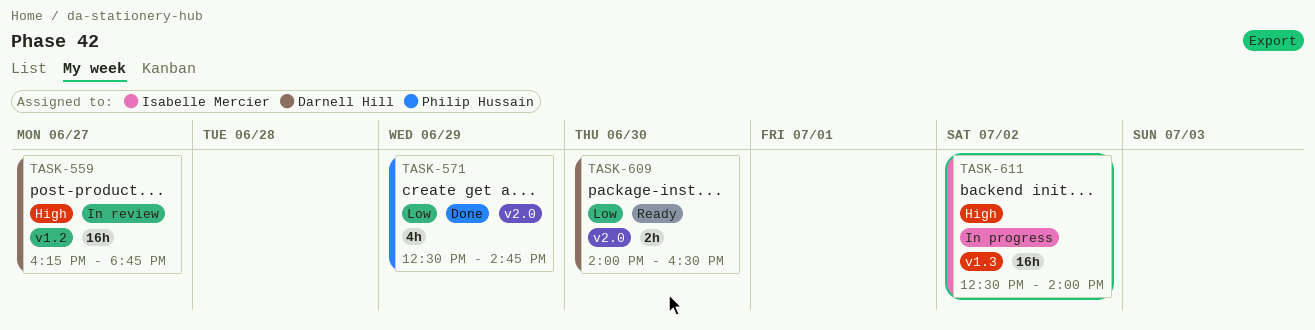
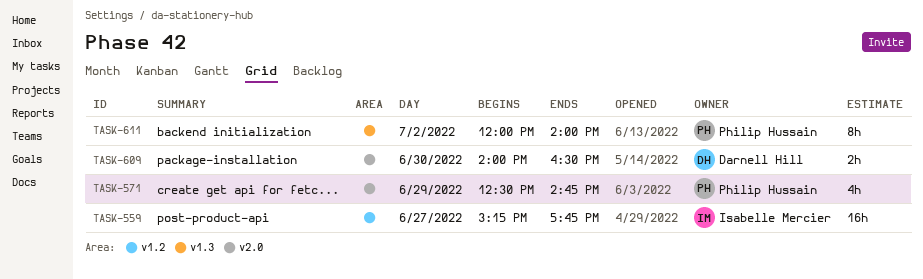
TASK-559, owner: Darnell Hill -> Isabelle Mercier
TASK-559, begins: 16:15 -> 15:15
TASK-559, ends: 18:45 -> 17:45
TASK-611, owner: Isabelle Mercier -> Philip Hussain
TASK-611, estimate: 16h -> 8h
TASK-611, begins: 12:30 -> 12:00

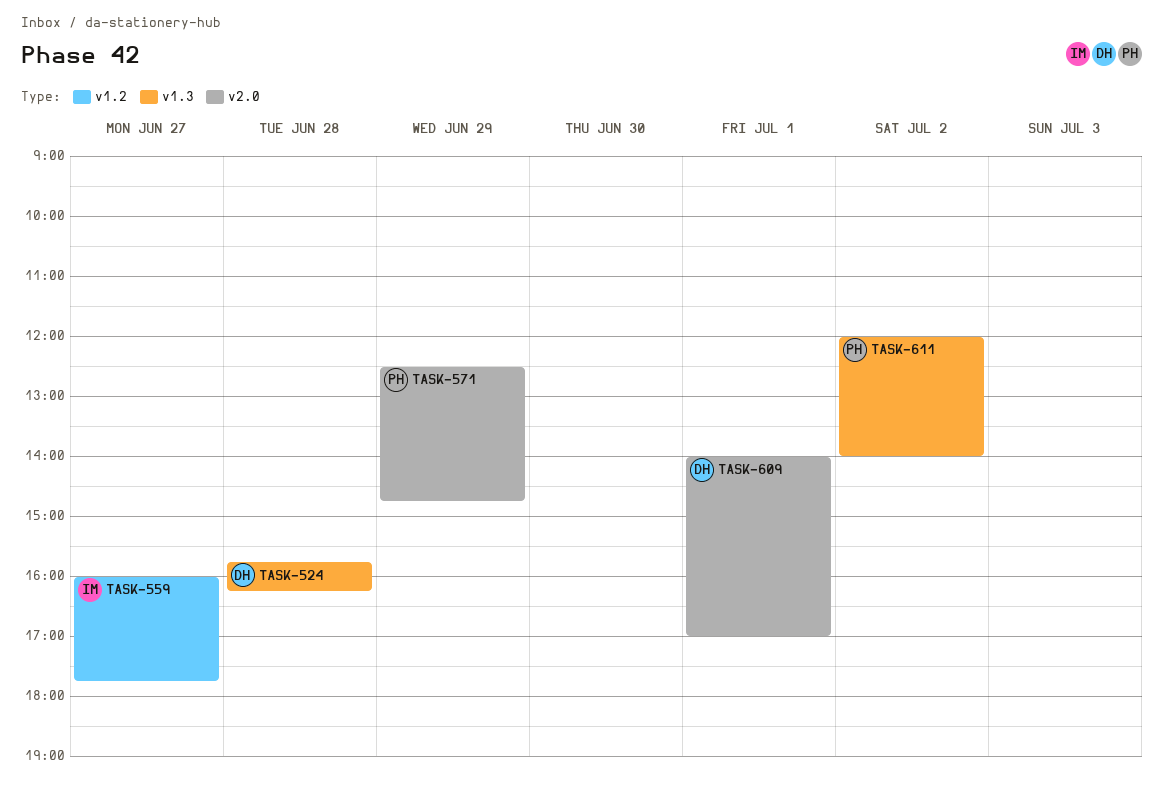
TASK-524: none -> present
TASK-559, begins: 15:15 -> 16:00
TASK-609, day: Jun 30 -> Jul 1
TASK-609, ends: 16:30 -> 17:00

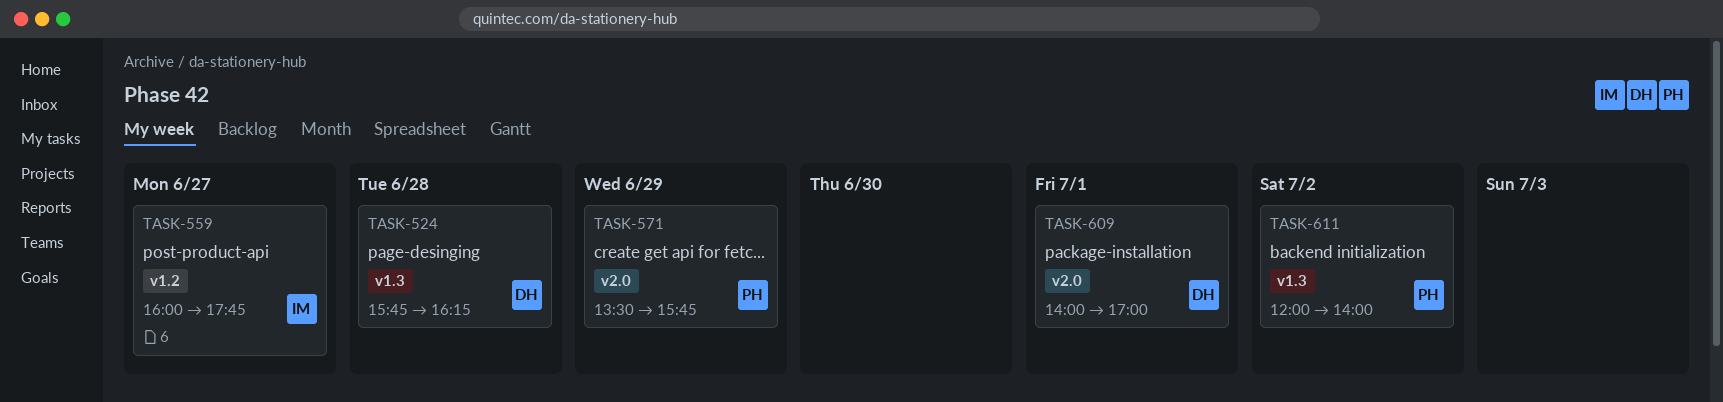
TASK-571, begins: 12:30 -> 13:30
TASK-571, ends: 14:45 -> 15:45

